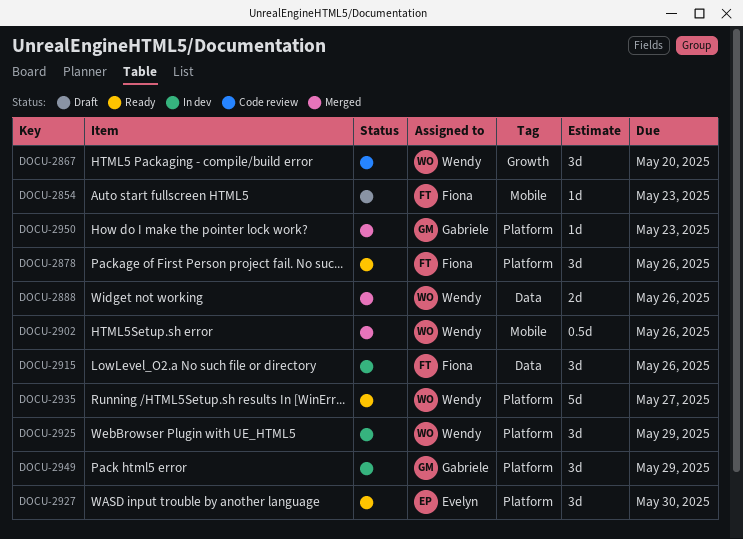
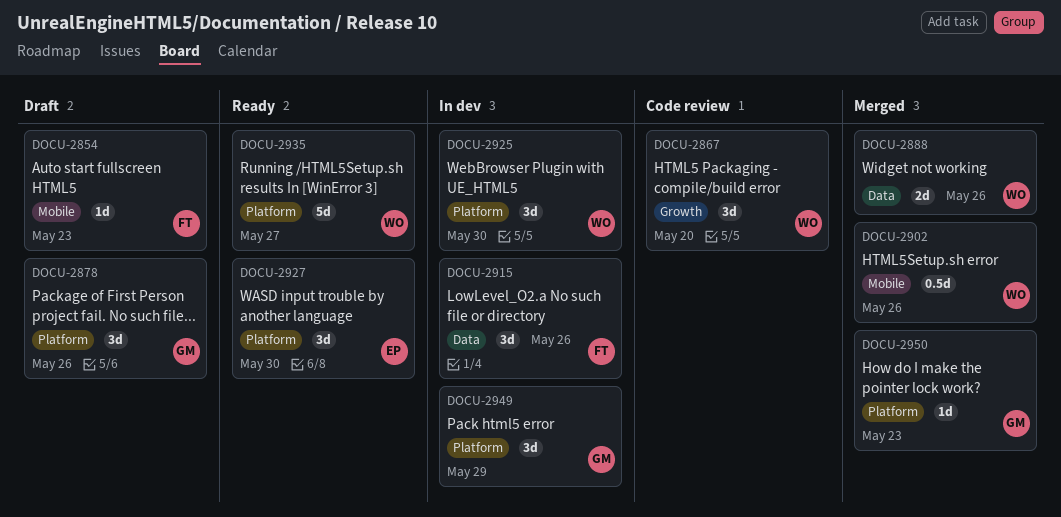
DOCU-2878, status: Ready -> Draft
DOCU-2878, owner: Fiona -> Gabriele
DOCU-2925, due: May 29 -> May 30

